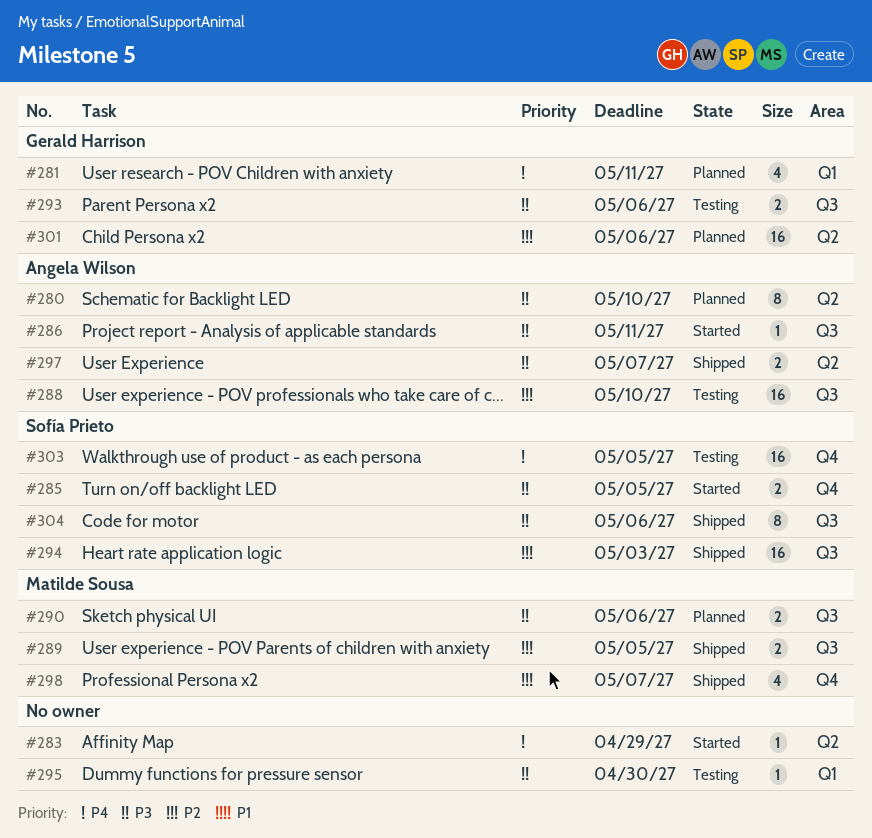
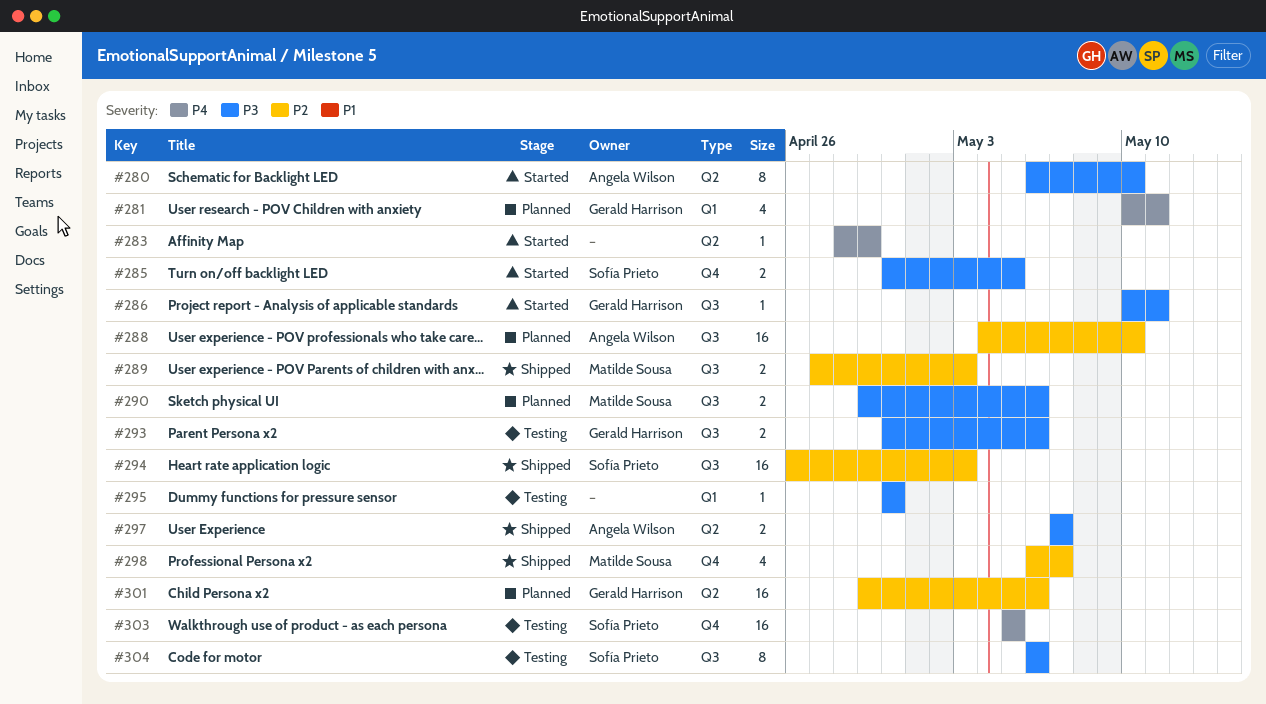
#280, status: Planned -> Started
#286, owner: Angela Wilson -> Gerald Harrison
#288, status: Testing -> Planned
#289, due: May 5 -> May 3
#304, status: Shipped -> Testing

